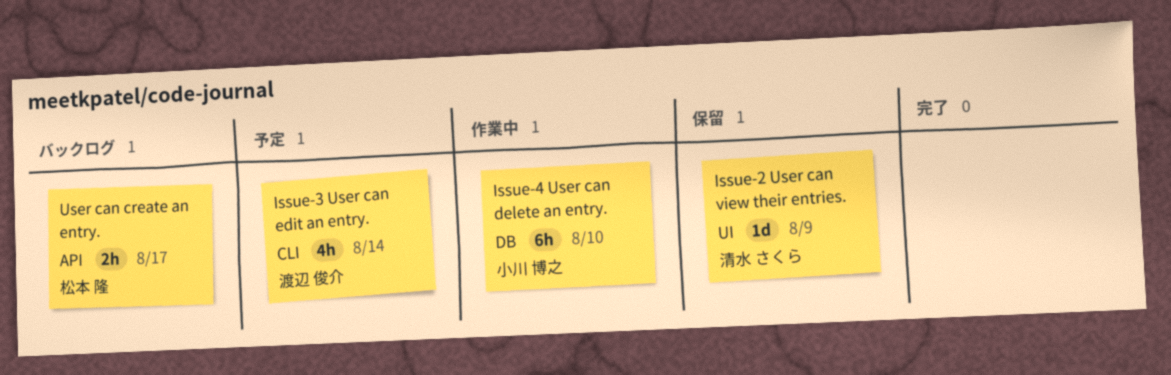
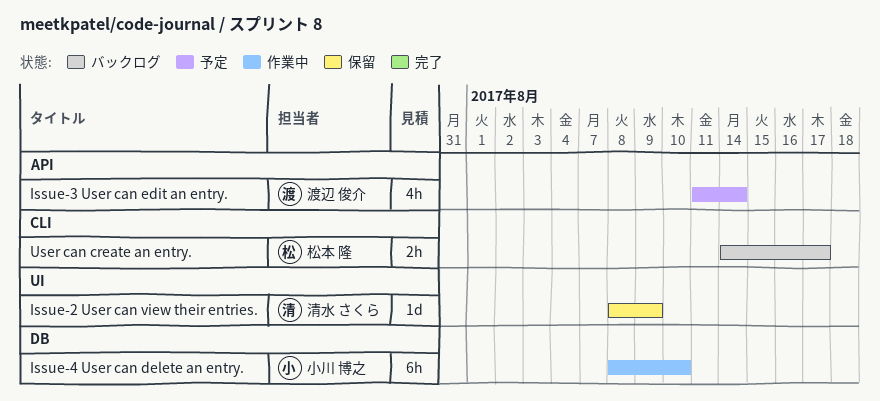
Issue-3 User can edit an entry., label: CLI -> API
User can create an entry., label: API -> CLI

